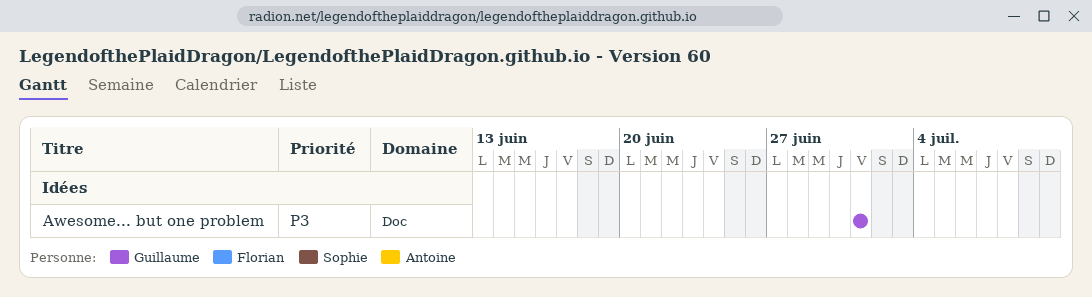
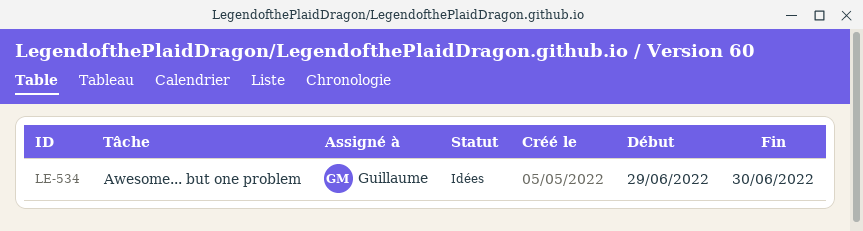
Awesome... but one problem, start: Jul 1 -> Jun 29
Awesome... but one problem, due: Jul 1 -> Jun 30

